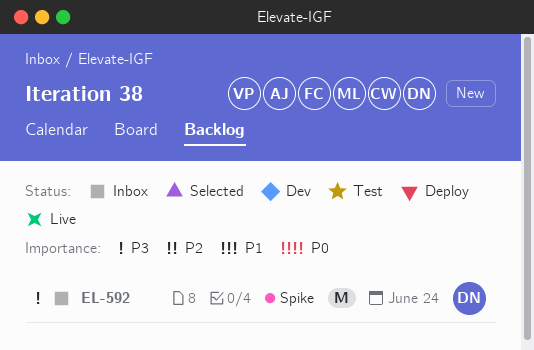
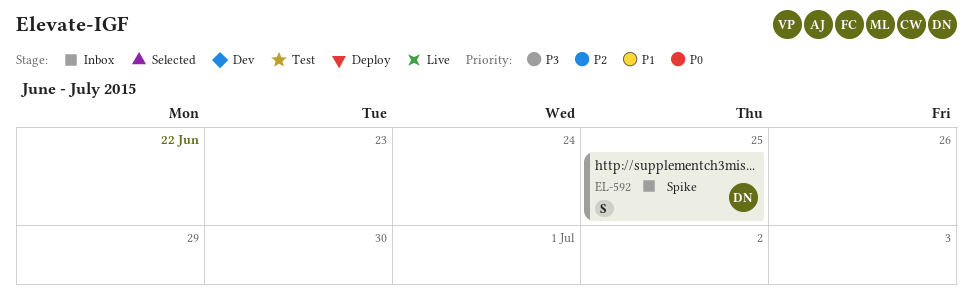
EL-592, estimate: M -> S
EL-592, due: Jun 24 -> Jun 25

